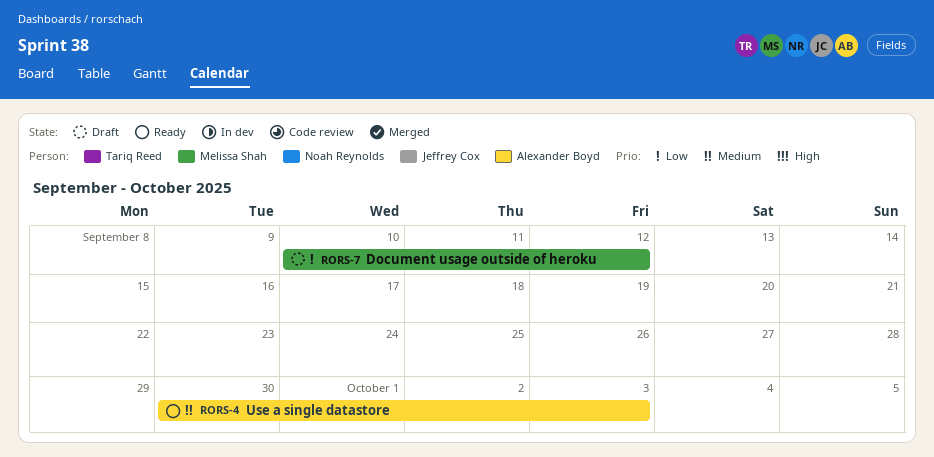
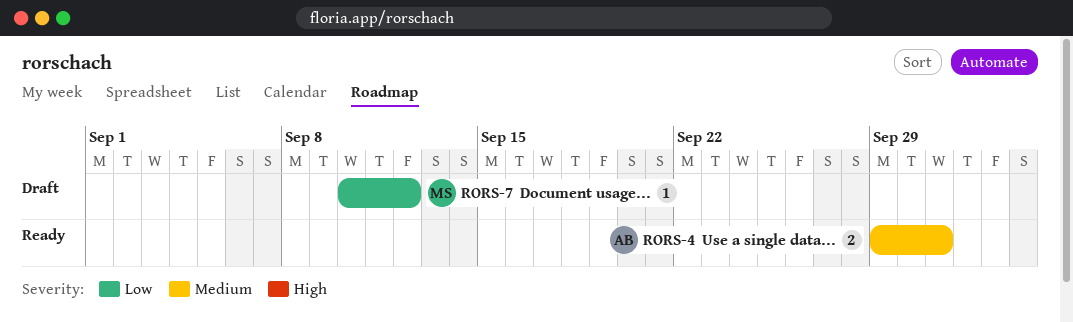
RORS-4, start: Sep 30 -> Sep 29
RORS-4, due: Oct 3 -> Oct 1

